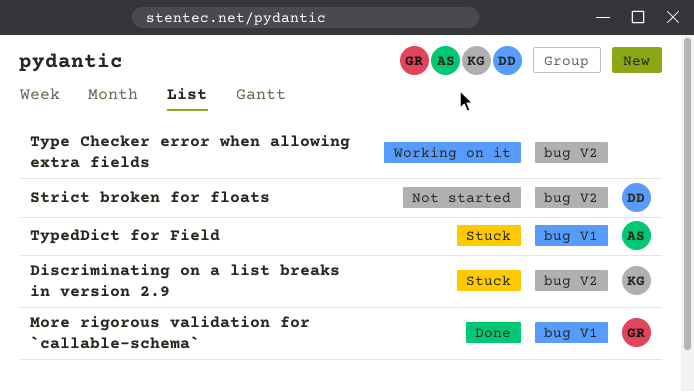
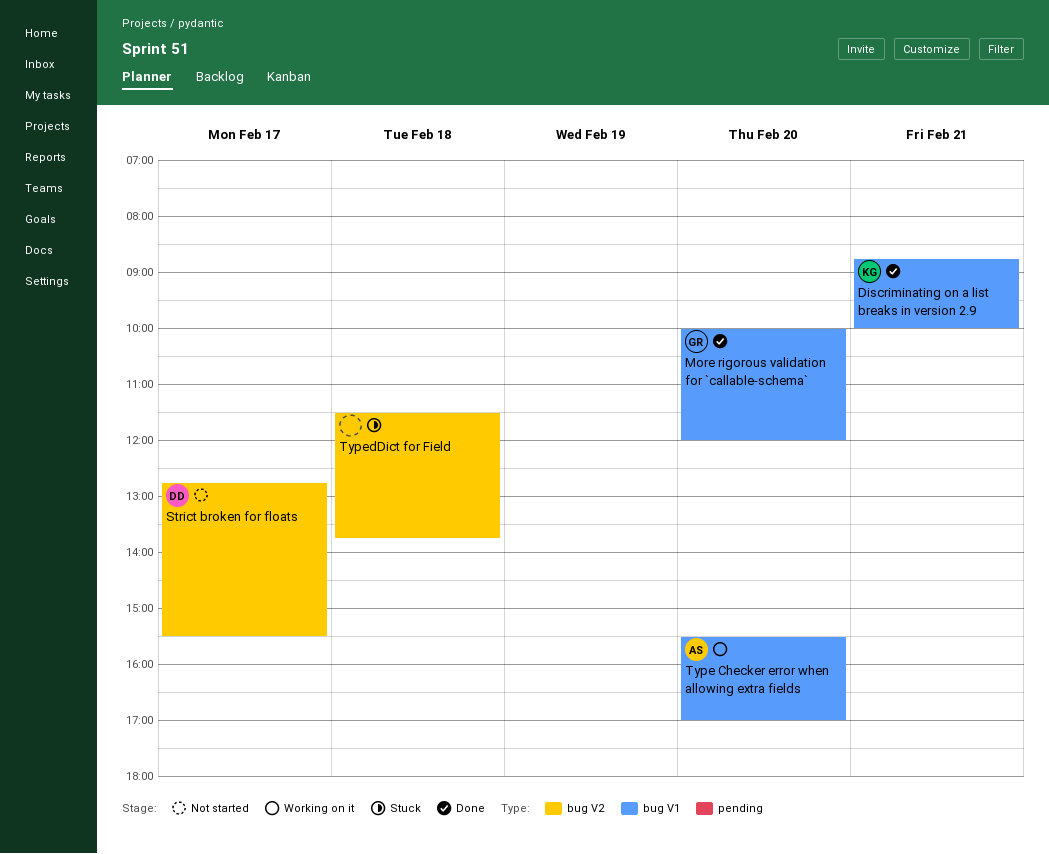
Discriminating on a list breaks in version 2.9, status: Stuck -> Done
Discriminating on a list breaks in version 2.9, label: bug V2 -> bug V1
Type Checker error when allowing extra fields, owner: none -> AS
Type Checker error when allowing extra fields, label: bug V2 -> bug V1
TypedDict for Field, owner: AS -> none
TypedDict for Field, label: bug V1 -> bug V2

